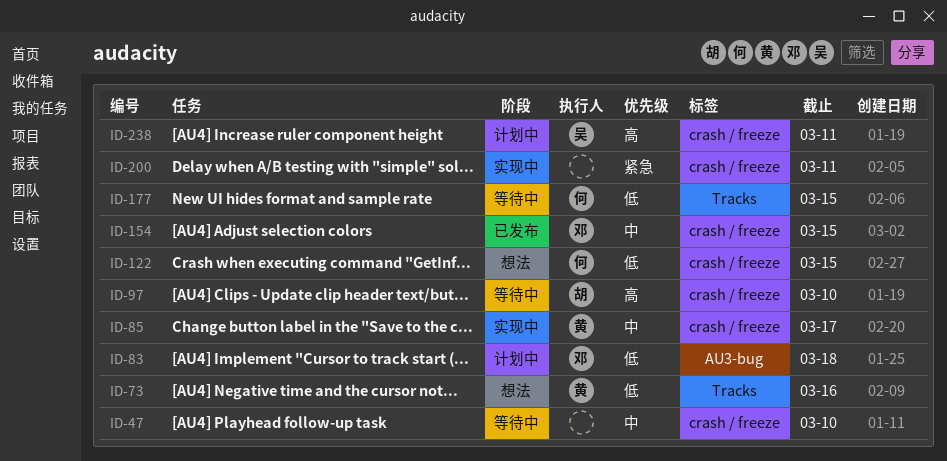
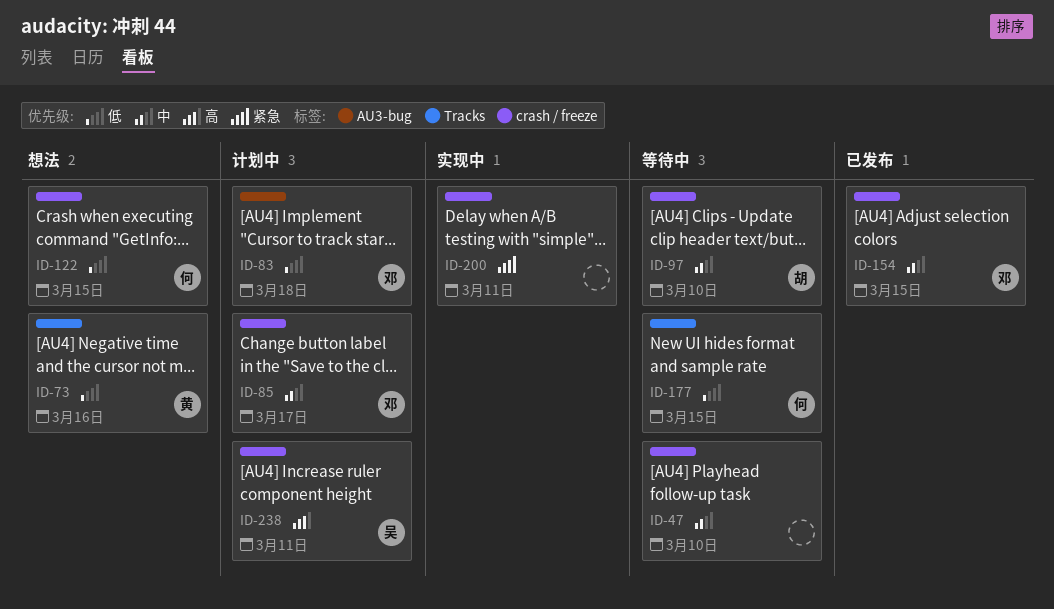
ID-85, status: 实现中 -> 计划中
ID-85, owner: 黄 -> 邓
ID-97, priority: 高 -> 中

